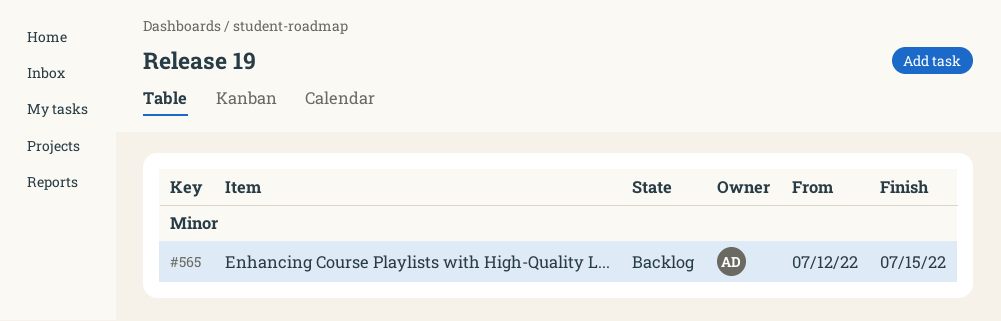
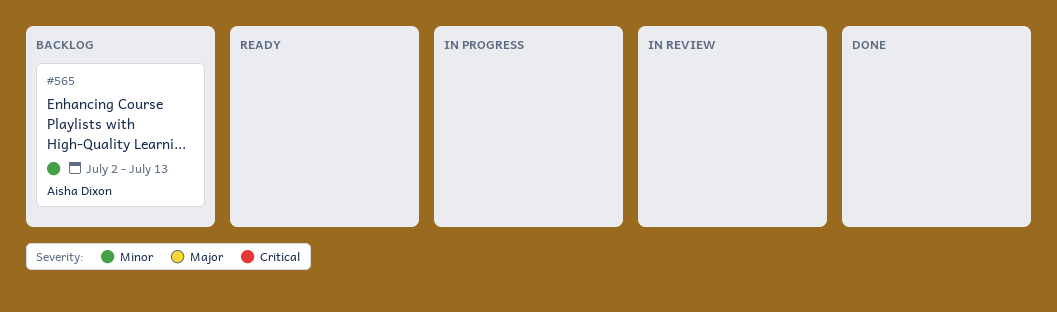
#565, start: Jul 12 -> Jul 2
#565, due: Jul 15 -> Jul 13

